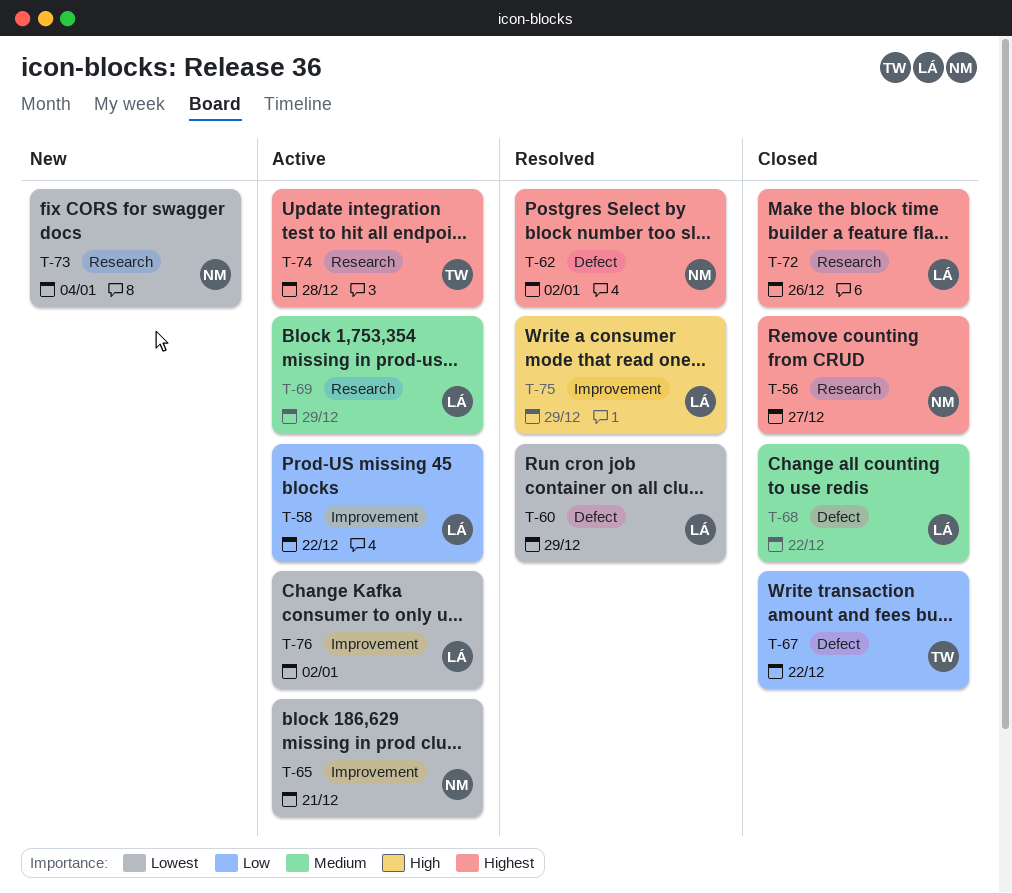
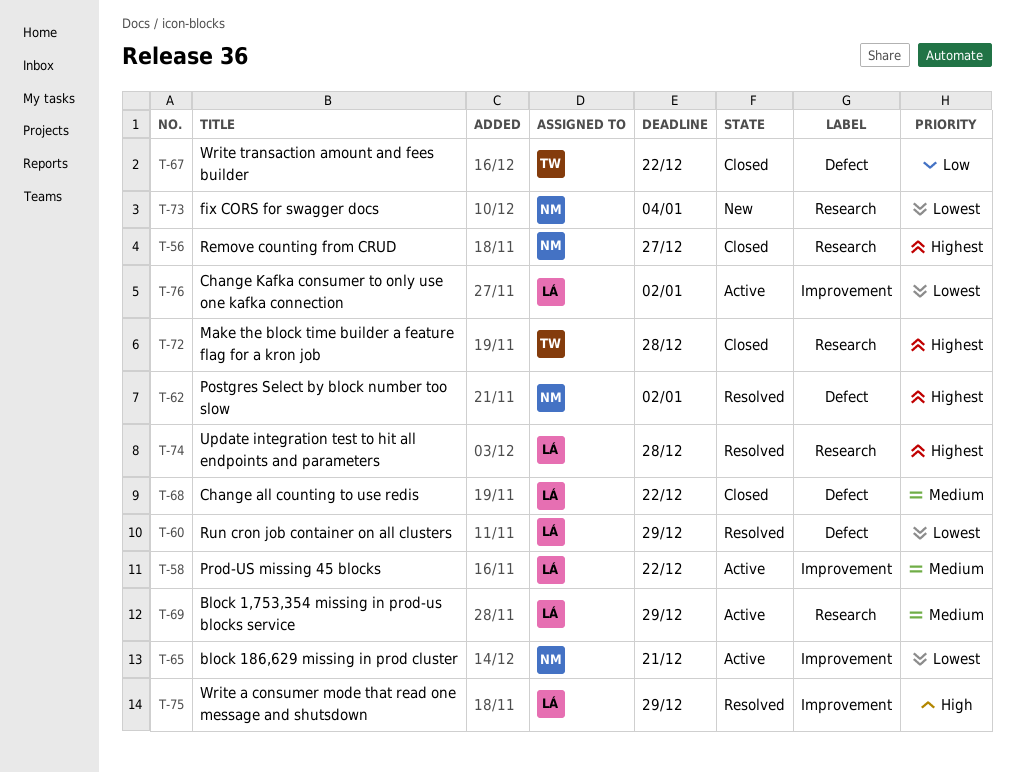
T-58, priority: Low -> Medium
T-72, owner: LÁ -> TW
T-72, due: Dec 26 -> Dec 28
T-74, status: Active -> Resolved
T-74, owner: TW -> LÁ

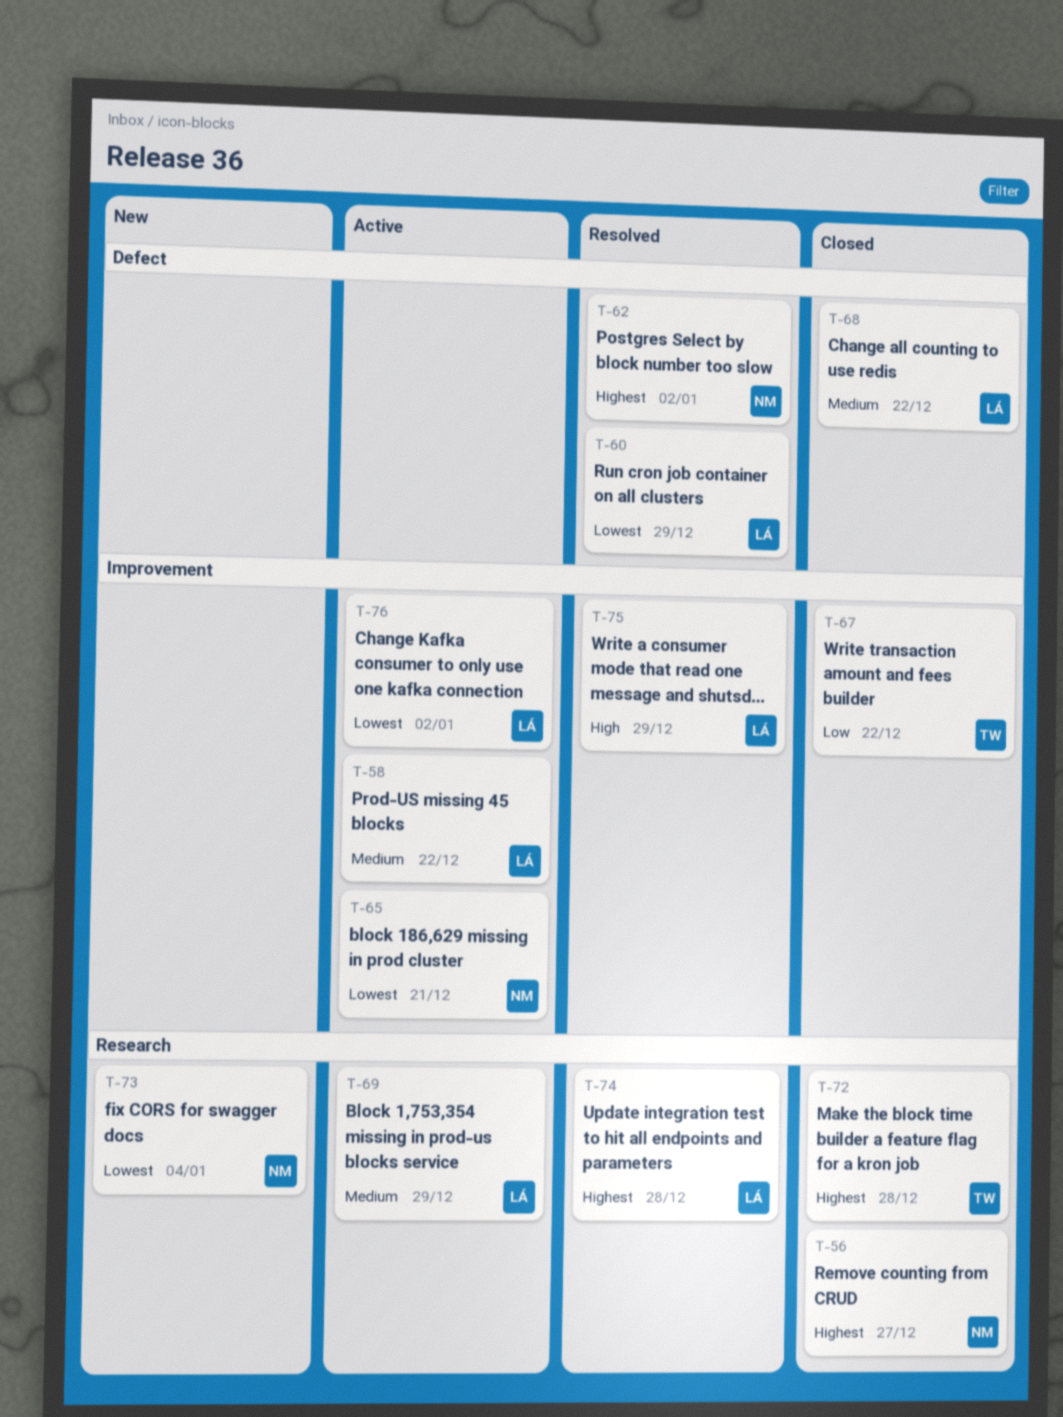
T-67, label: Defect -> Improvement

